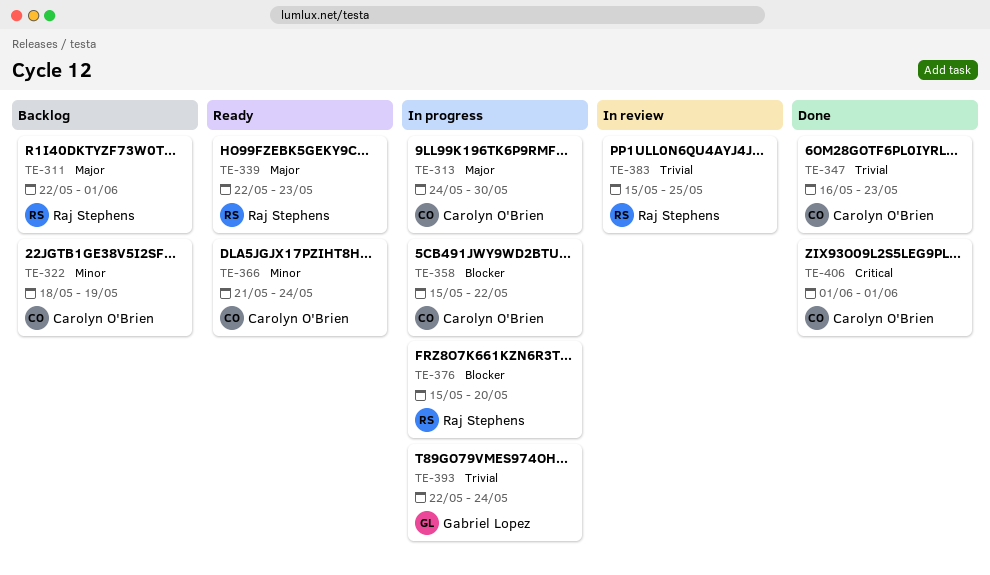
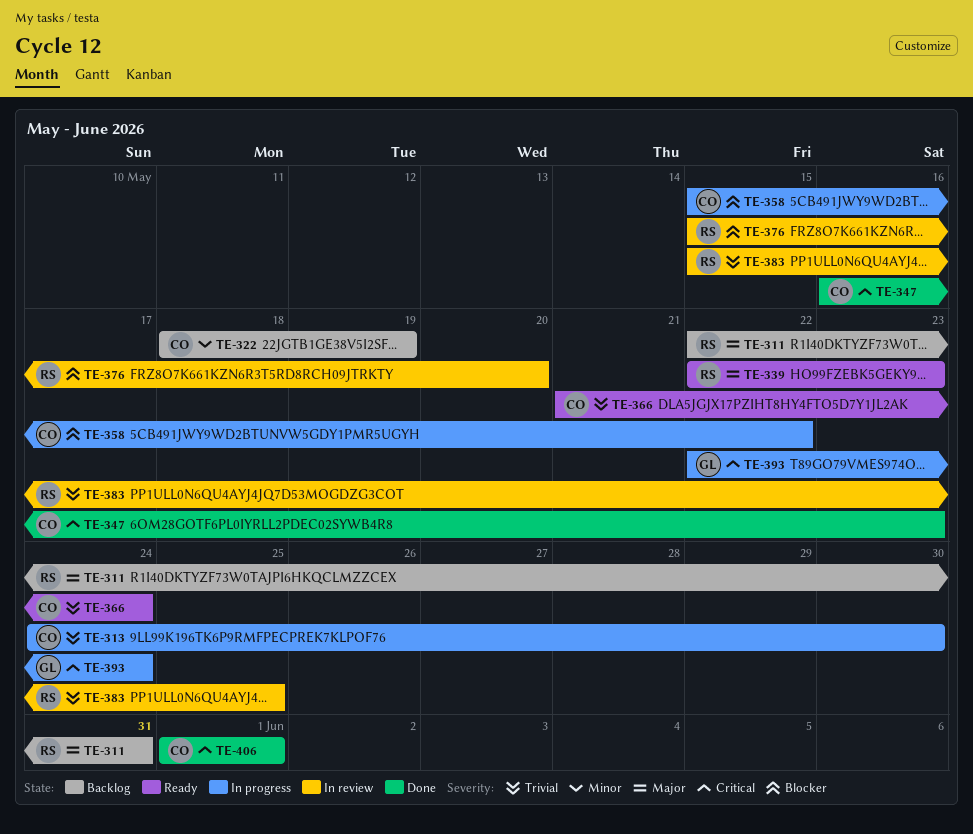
TE-311, due: Jun 1 -> May 31
TE-313, priority: Major -> Trivial
TE-347, priority: Trivial -> Critical
TE-366, priority: Minor -> Trivial
TE-376, status: In progress -> In review
TE-393, priority: Trivial -> Critical

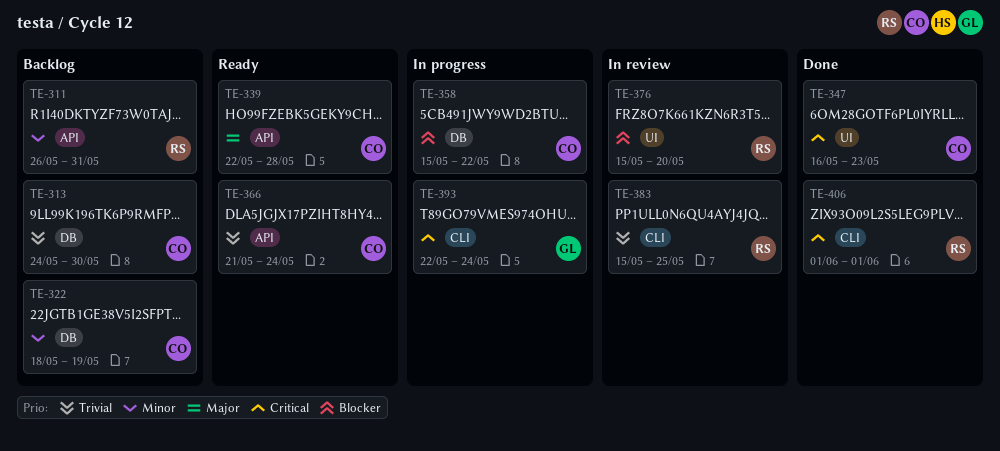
TE-311, priority: Major -> Minor
TE-311, start: May 22 -> May 26
TE-313, status: In progress -> Backlog
TE-339, owner: RS -> CO
TE-339, due: May 23 -> May 28
TE-406, owner: CO -> RS

